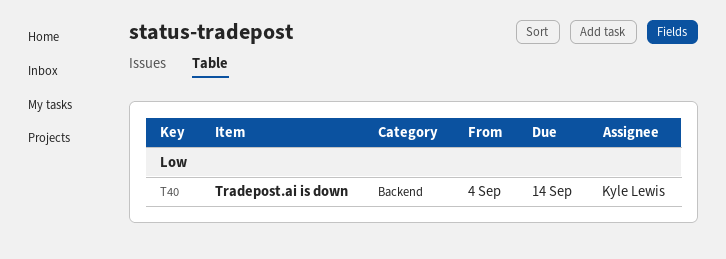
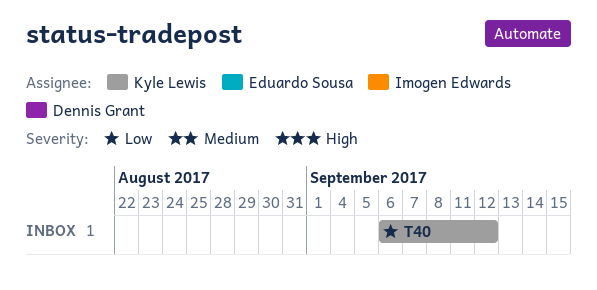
T40, start: Sep 4 -> Sep 6
T40, due: Sep 14 -> Sep 12

